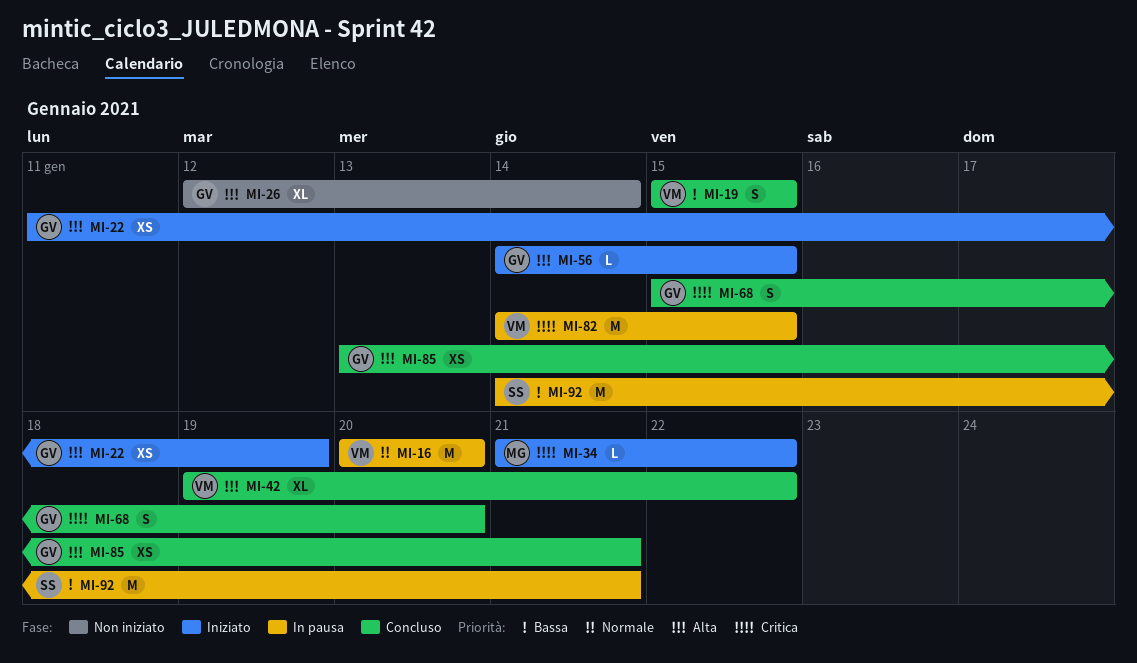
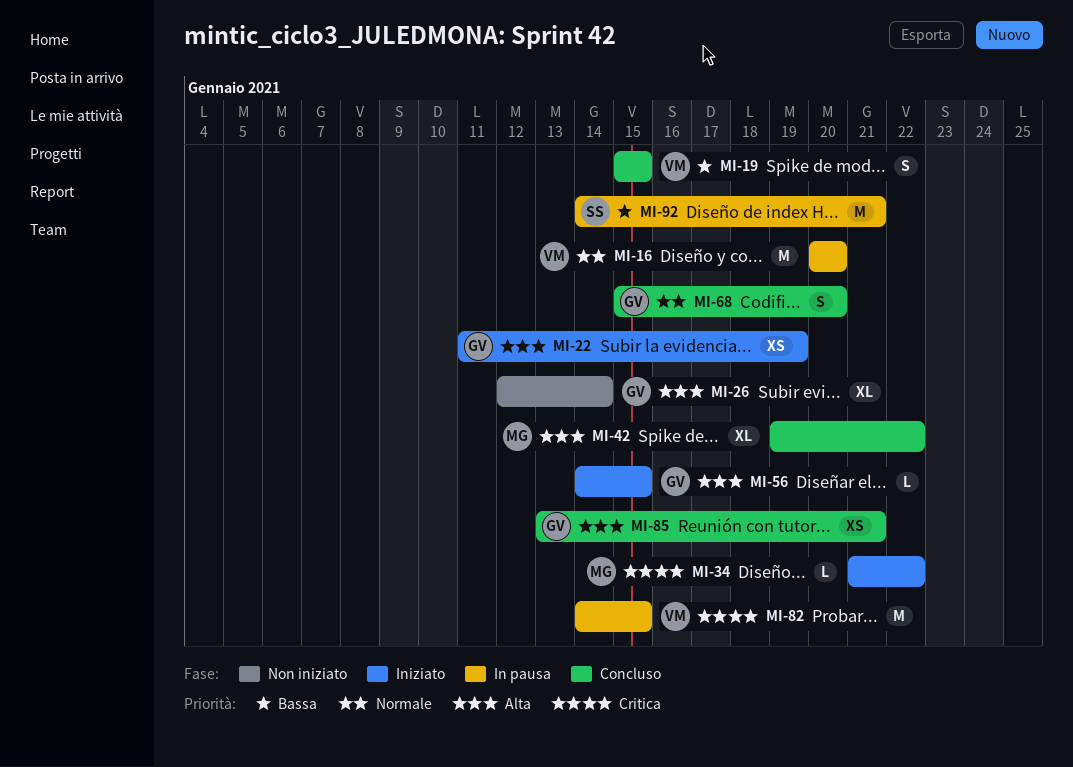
MI-42, owner: VM -> MG
MI-68, priority: Critica -> Normale

